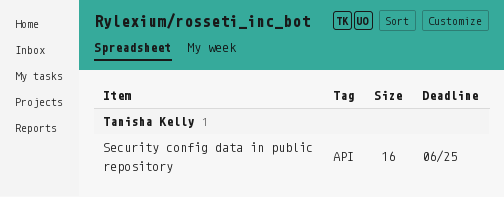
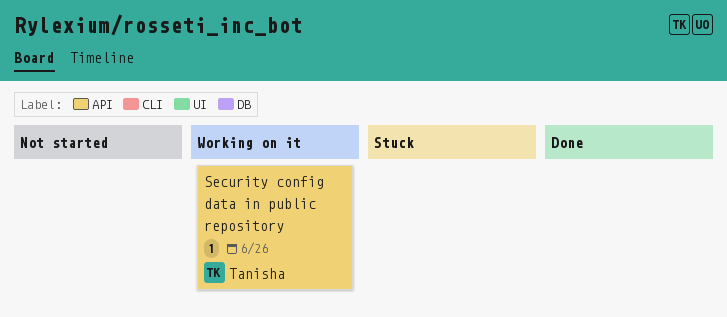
Security config data in public repository, estimate: 16 -> 1
Security config data in public repository, due: Jun 25 -> Jun 26

